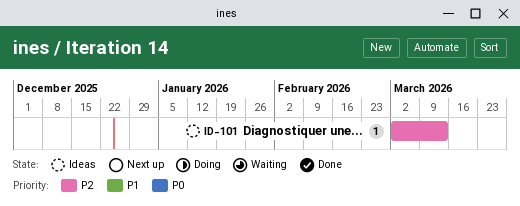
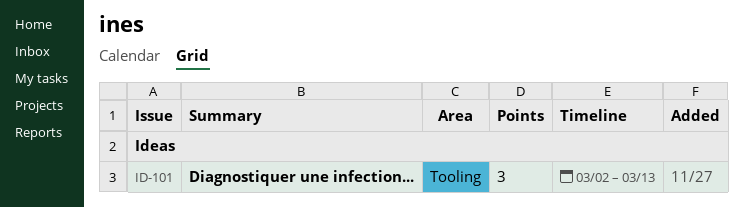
ID-101, estimate: 1 -> 3

